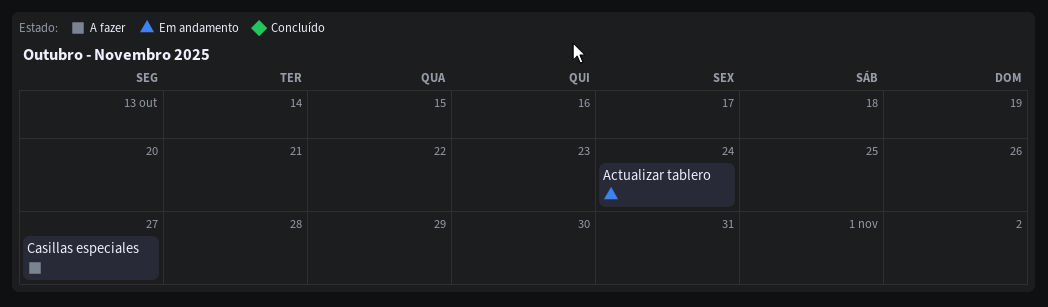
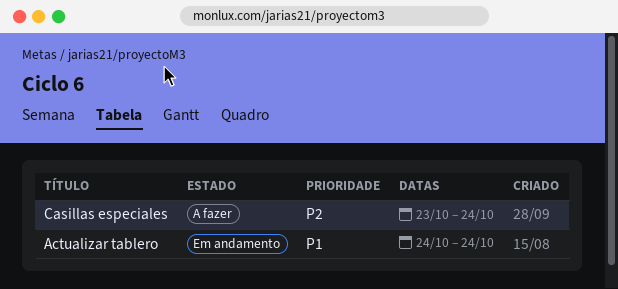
Casillas especiales, due: Oct 27 -> Oct 24

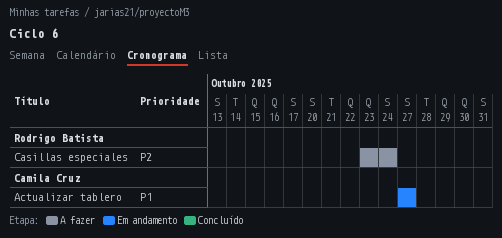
Actualizar tablero, start: Oct 24 -> Oct 27
Actualizar tablero, due: Oct 24 -> Oct 27

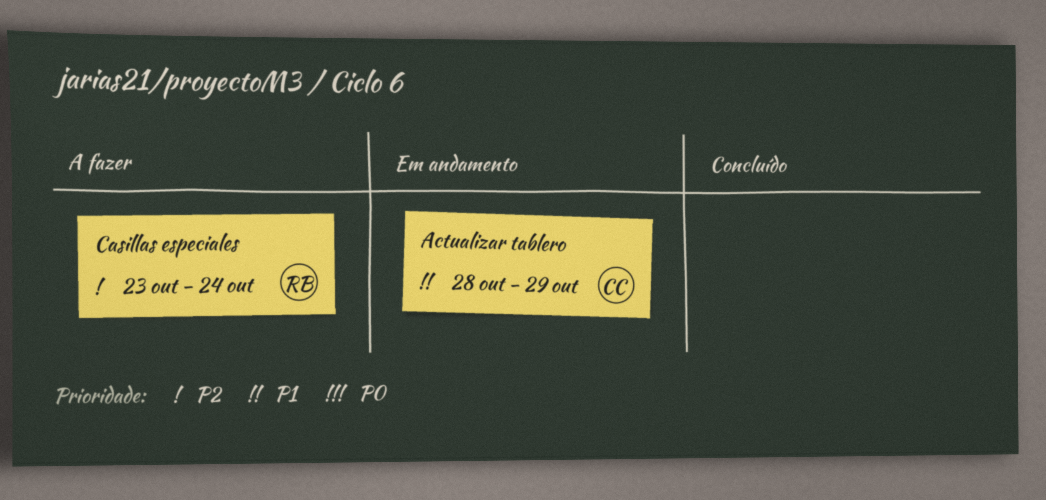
Actualizar tablero, start: Oct 27 -> Oct 28
Actualizar tablero, due: Oct 27 -> Oct 29

